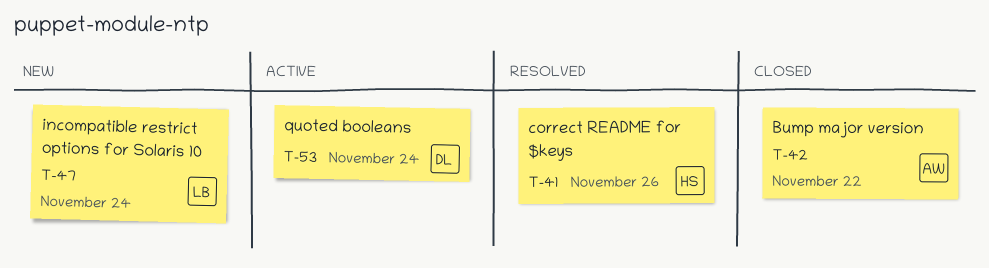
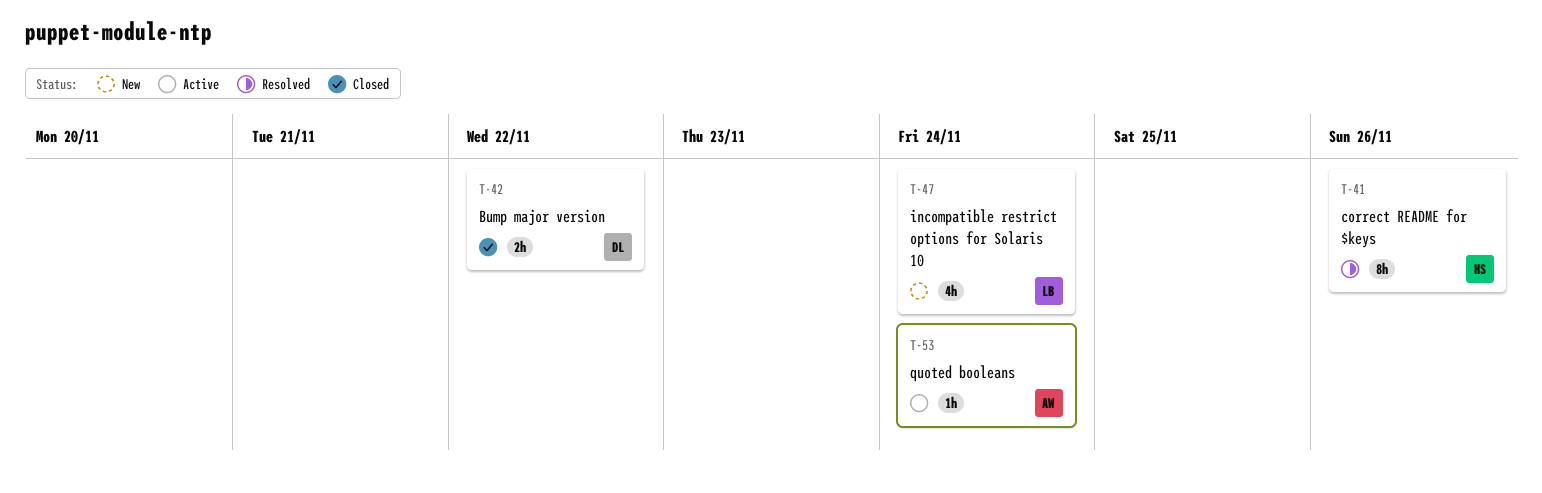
T-42, owner: AW -> DL
T-53, owner: DL -> AW

